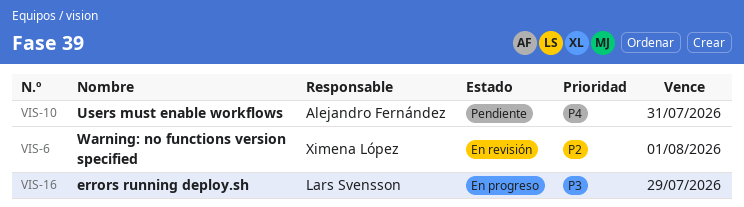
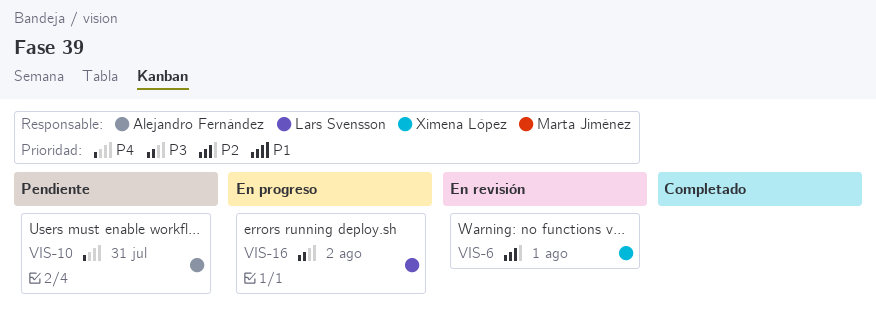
VIS-16, due: Jul 29 -> Aug 2

